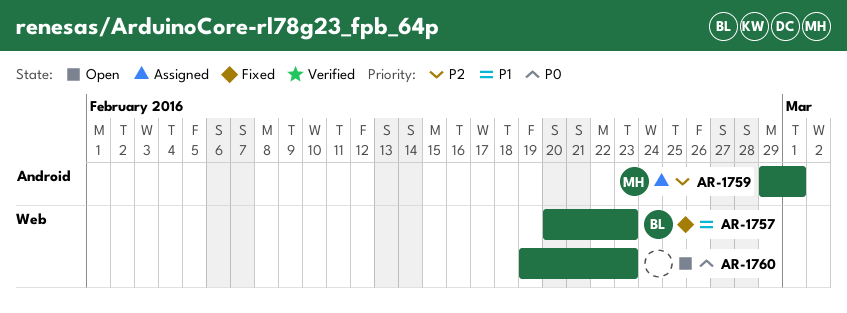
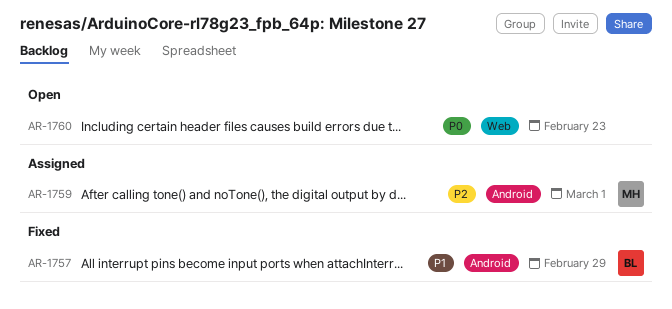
AR-1757, label: Web -> Android
AR-1757, due: Feb 23 -> Feb 29

